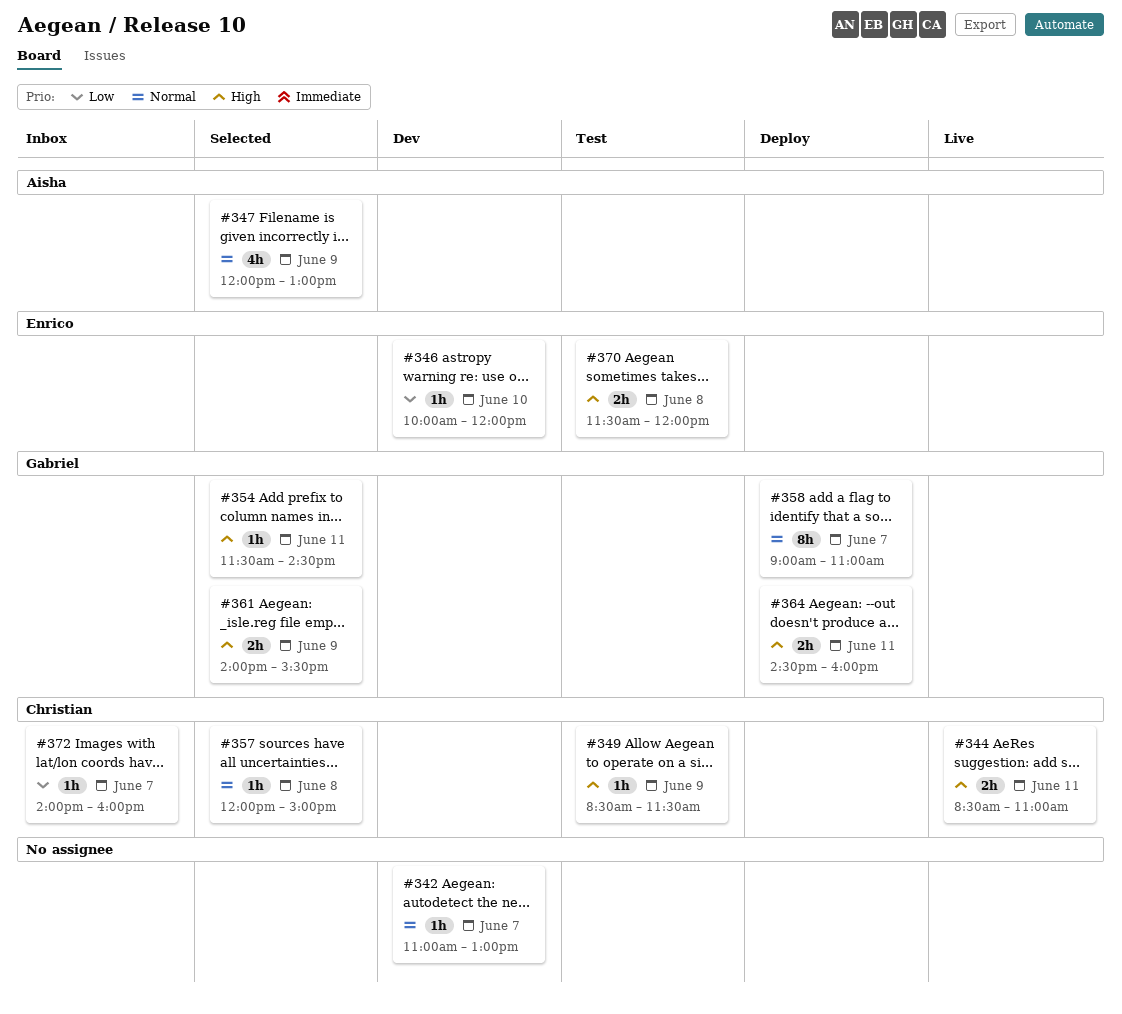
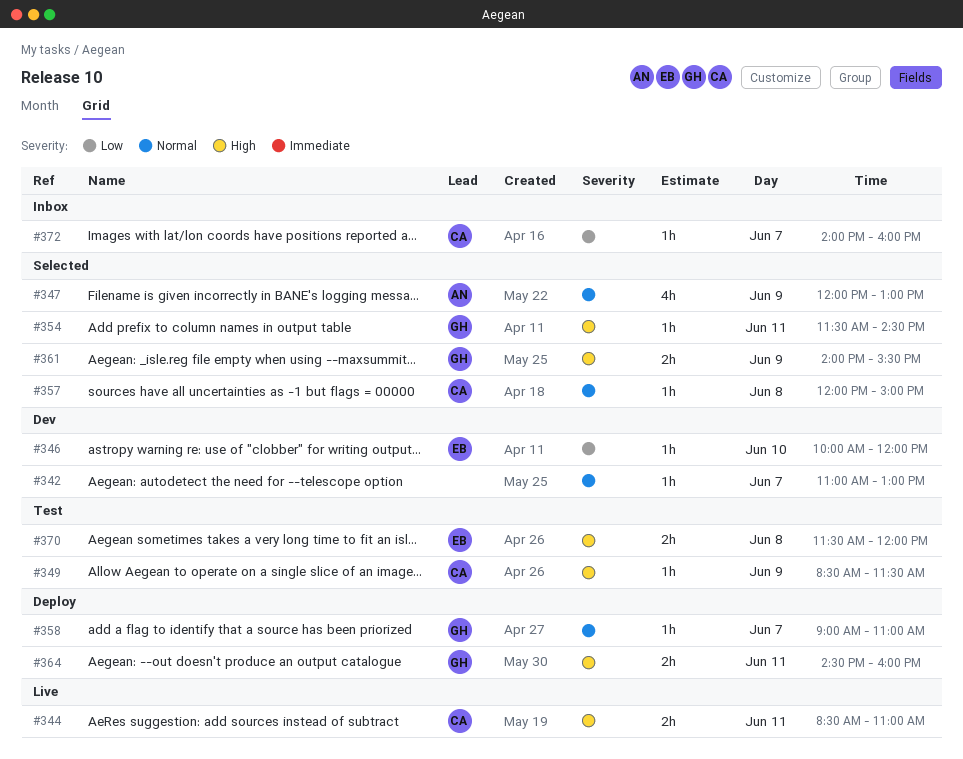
#358, estimate: 8h -> 1h

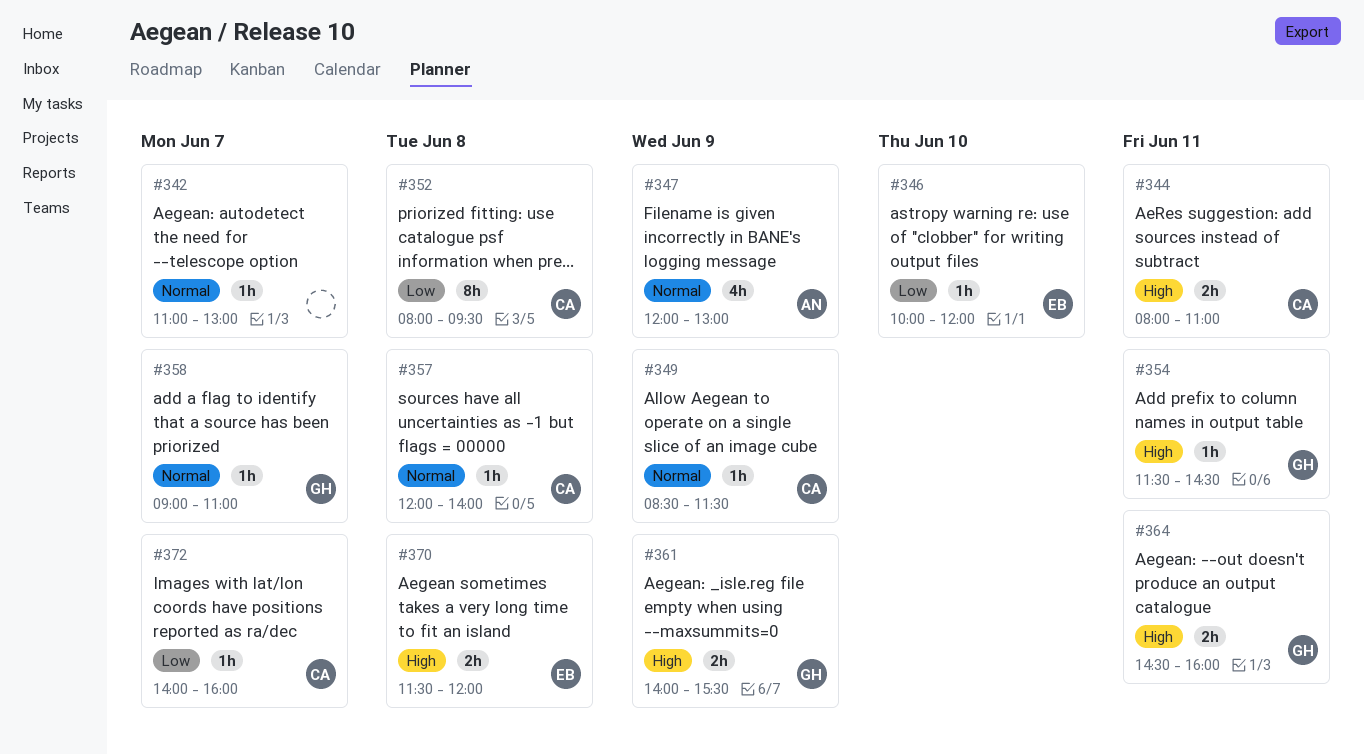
#344, begins: 08:30 -> 08:00
#349, priority: High -> Normal
#352: none -> present
#357, ends: 15:00 -> 14:00

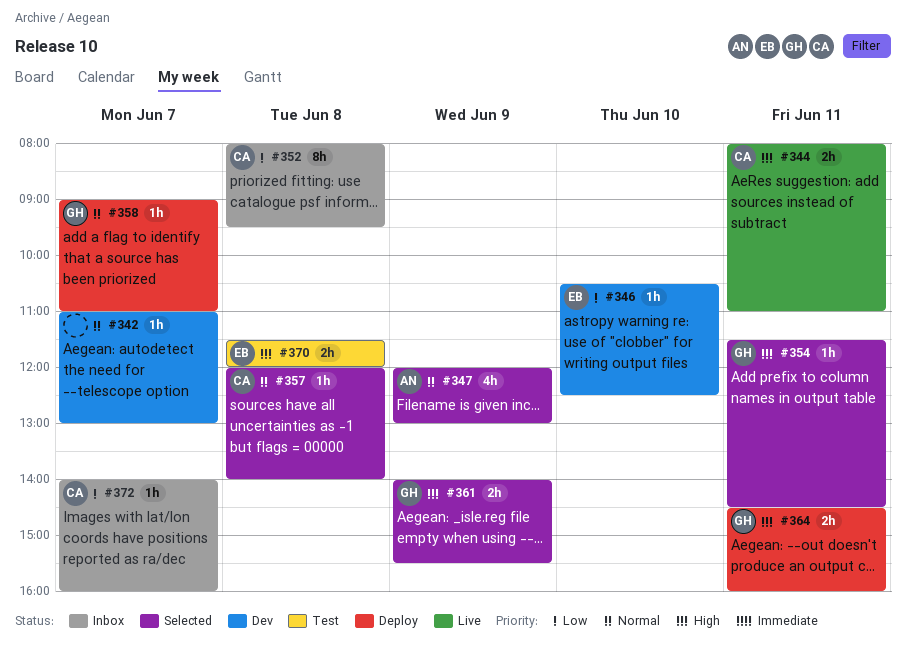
#346, begins: 10:00 -> 10:30
#346, ends: 12:00 -> 12:30
#349: present -> none

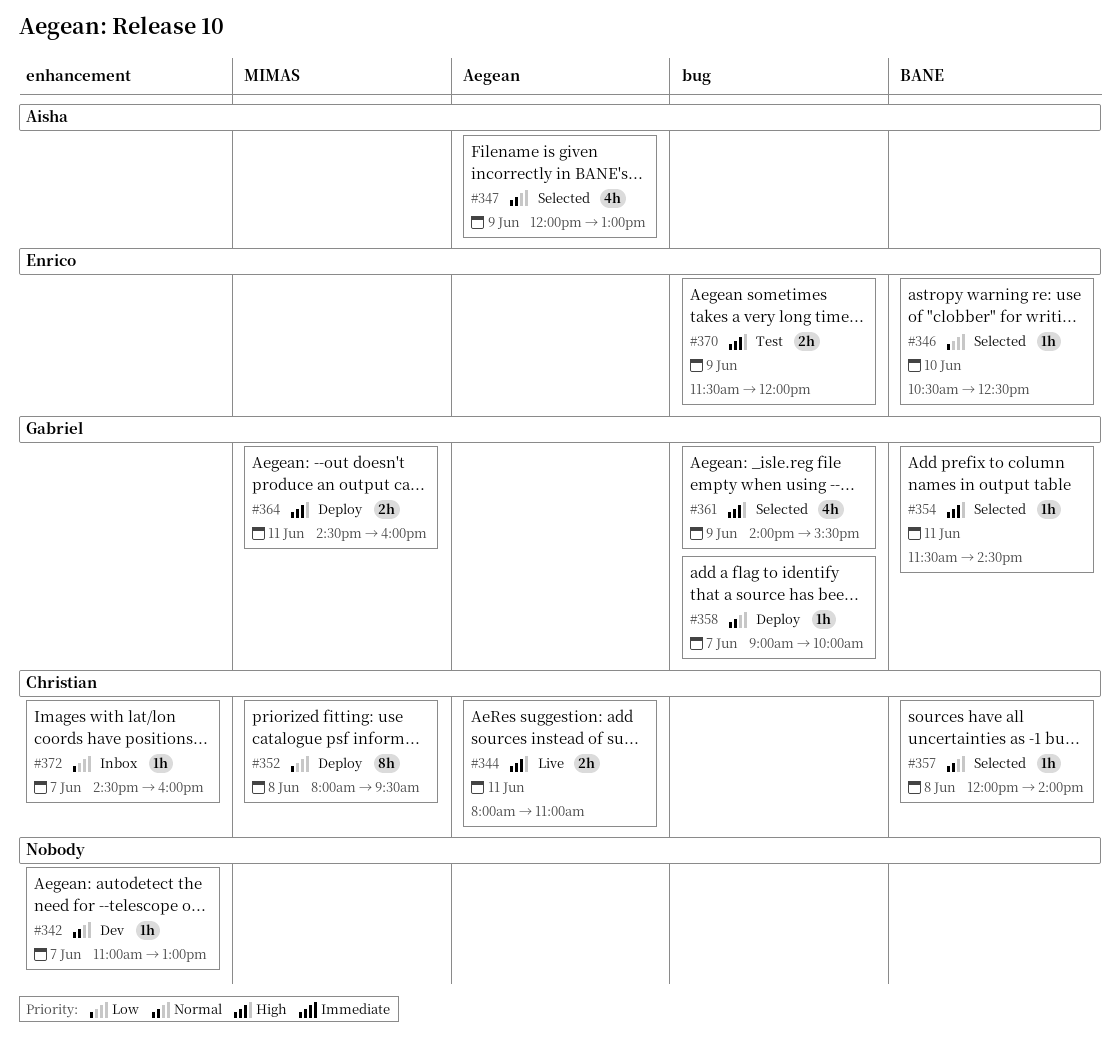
#346, status: Dev -> Selected
#352, status: Inbox -> Deploy
#358, ends: 11:00 -> 10:00
#361, estimate: 2h -> 4h
#370, day: Jun 8 -> Jun 9
#372, begins: 14:00 -> 14:30

